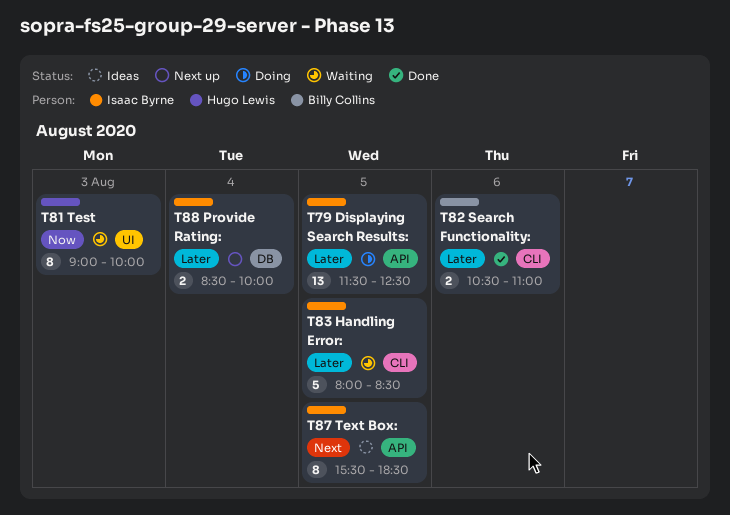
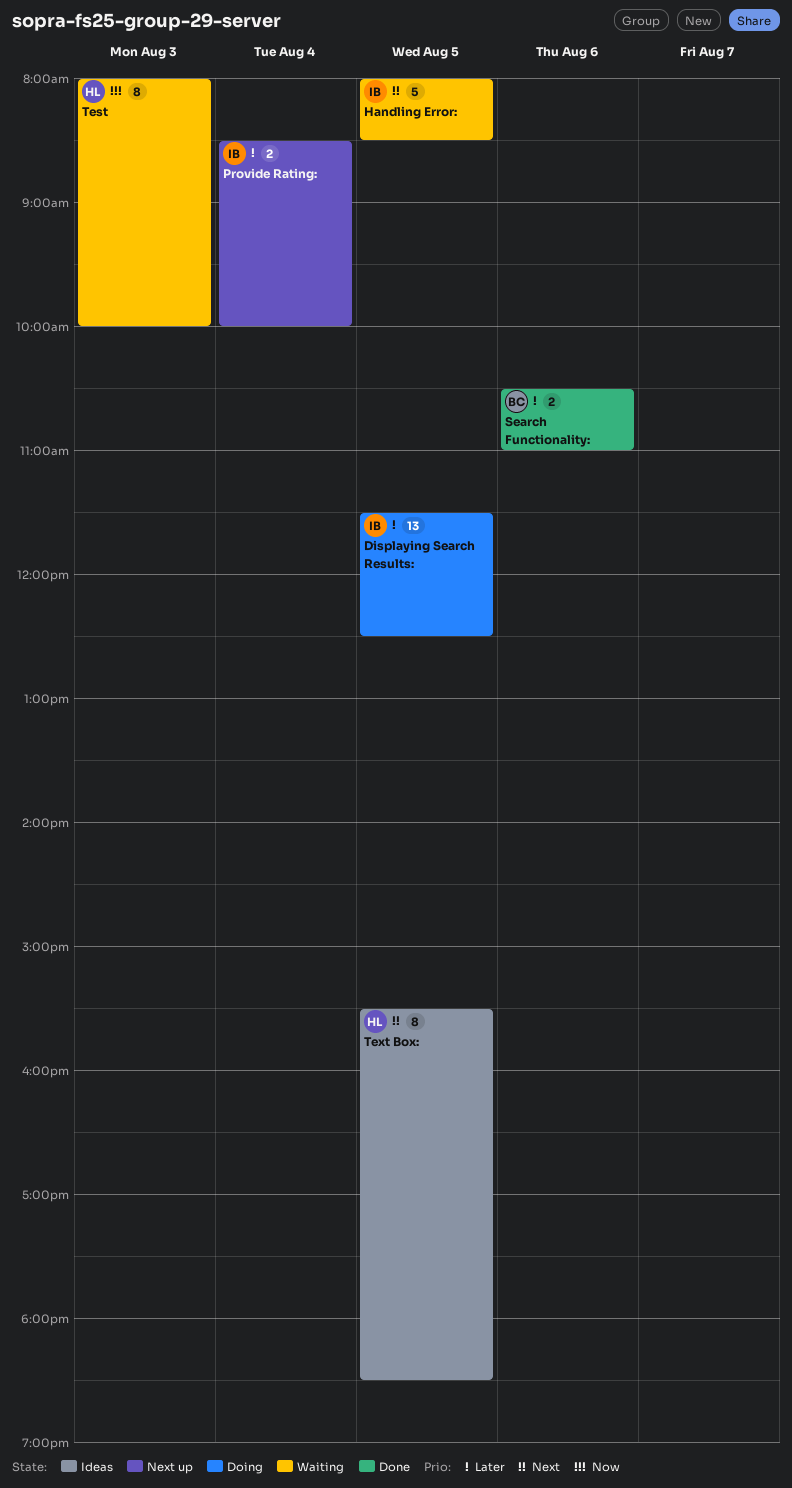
Handling Error:, priority: Later -> Next
Test, begins: 09:00 -> 08:00
Text Box:, owner: Isaac Byrne -> Hugo Lewis

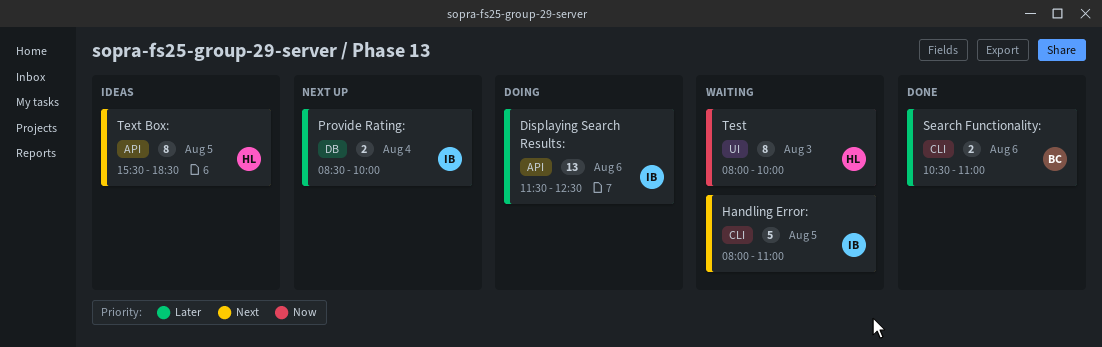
Displaying Search Results:, day: Aug 5 -> Aug 6
Handling Error:, ends: 08:30 -> 11:00

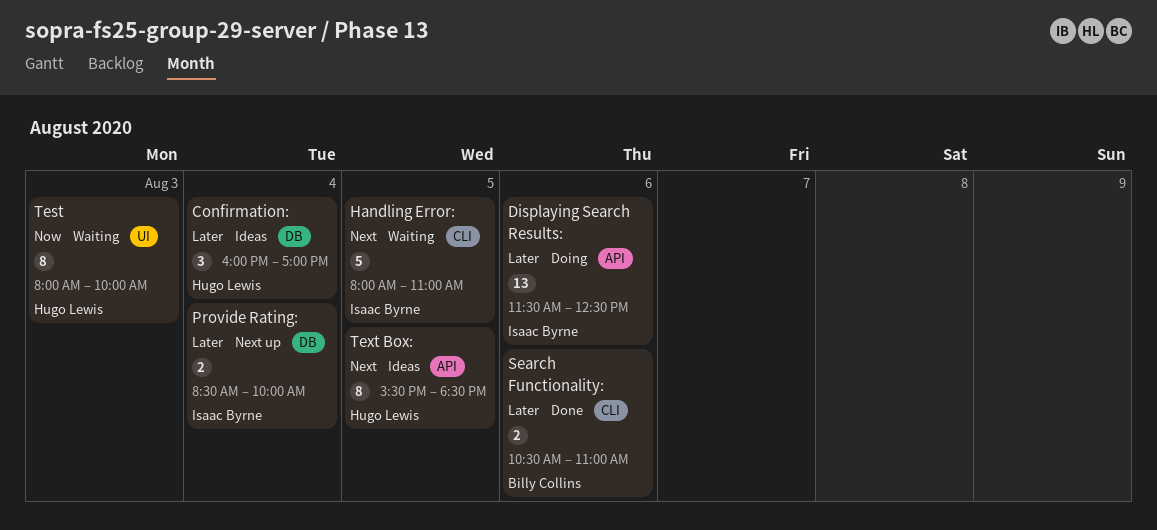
Confirmation:: none -> present

